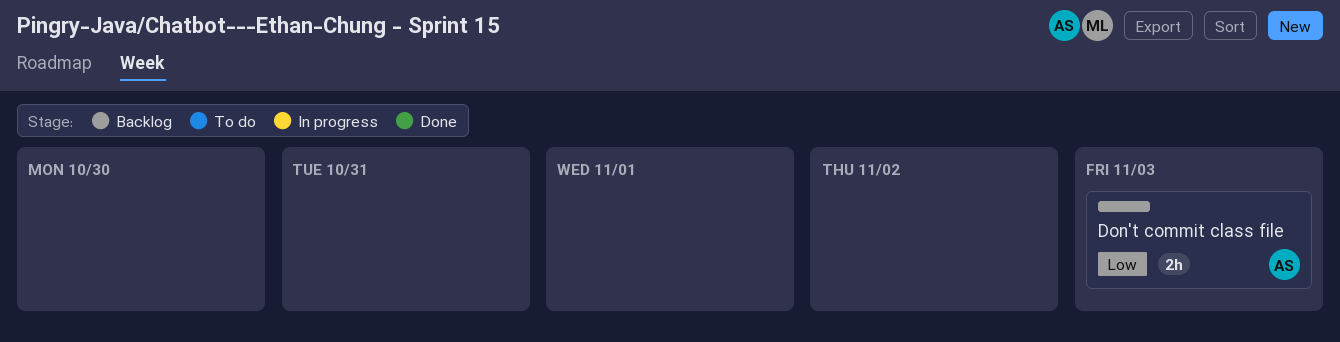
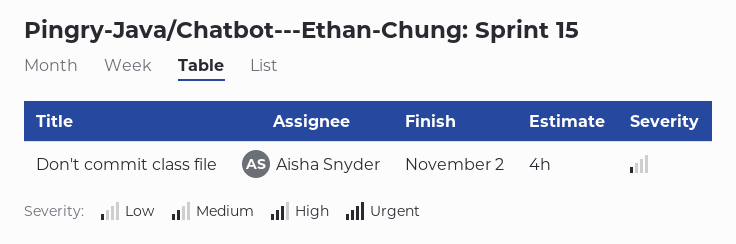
Don't commit class file, estimate: 2h -> 4h
Don't commit class file, due: Nov 3 -> Nov 2

